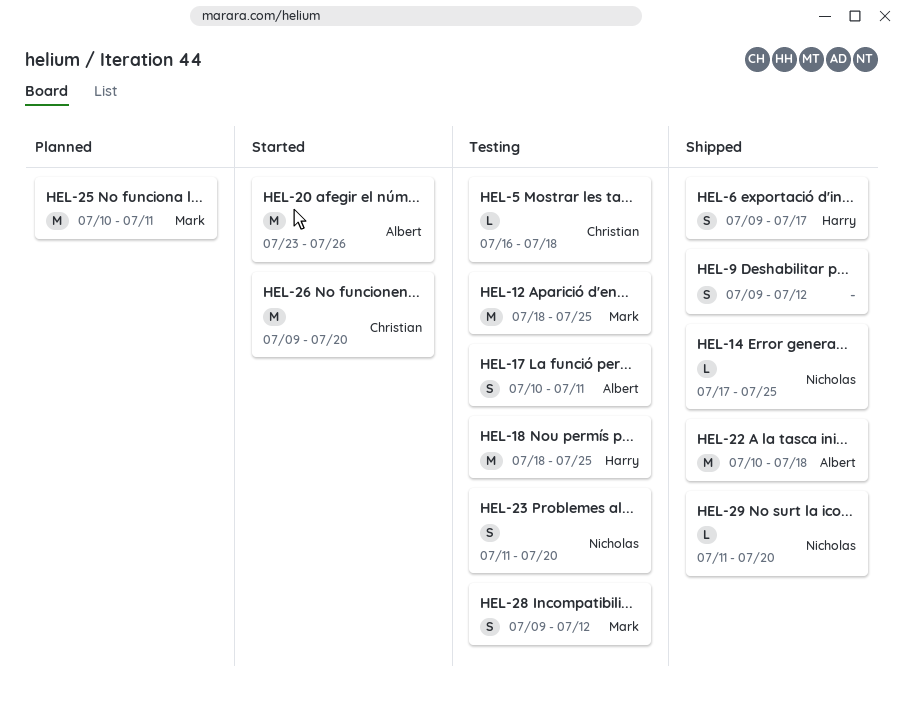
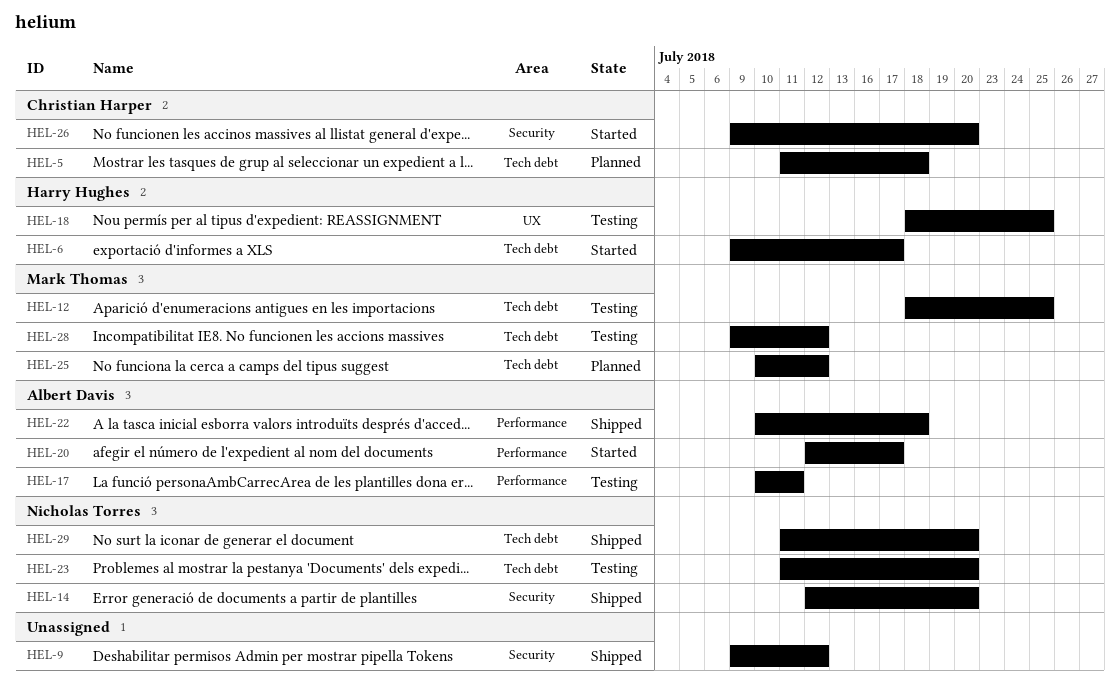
HEL-5, status: Testing -> Planned
HEL-5, start: Jul 16 -> Jul 11
HEL-6, status: Shipped -> Started
HEL-14, start: Jul 17 -> Jul 12
HEL-14, due: Jul 25 -> Jul 20
HEL-20, start: Jul 23 -> Jul 12
HEL-20, due: Jul 26 -> Jul 17
HEL-25, due: Jul 11 -> Jul 12

